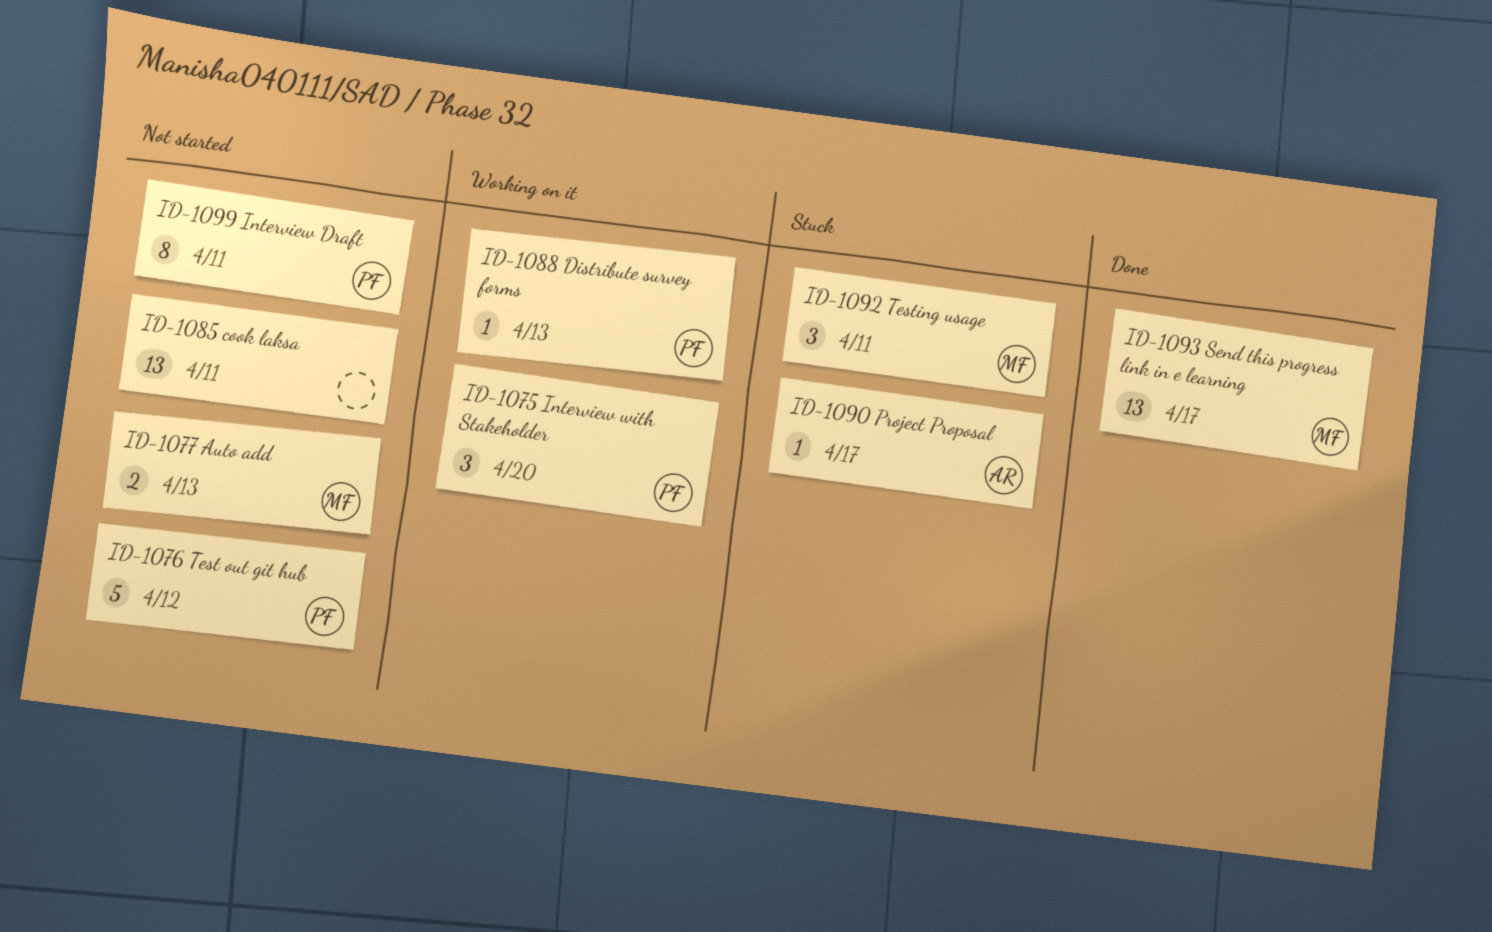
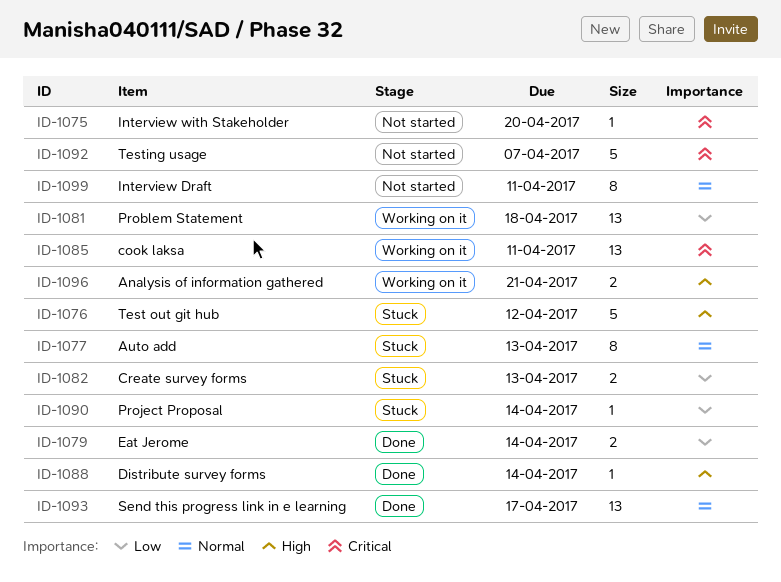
ID-1075, status: Working on it -> Not started
ID-1075, estimate: 3 -> 1
ID-1076, status: Not started -> Stuck
ID-1077, status: Not started -> Stuck
ID-1077, estimate: 2 -> 8
ID-1079: none -> present
ID-1081: none -> present
ID-1082: none -> present
ID-1085, status: Not started -> Working on it
ID-1088, status: Working on it -> Done
ID-1088, due: Apr 13 -> Apr 14
ID-1090, due: Apr 17 -> Apr 14
ID-1092, status: Stuck -> Not started
ID-1092, estimate: 3 -> 5
ID-1092, due: Apr 11 -> Apr 7
ID-1096: none -> present

